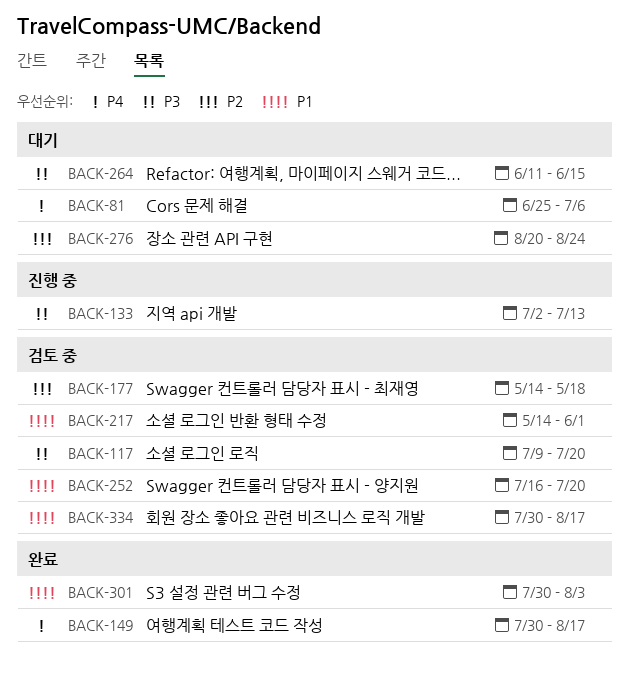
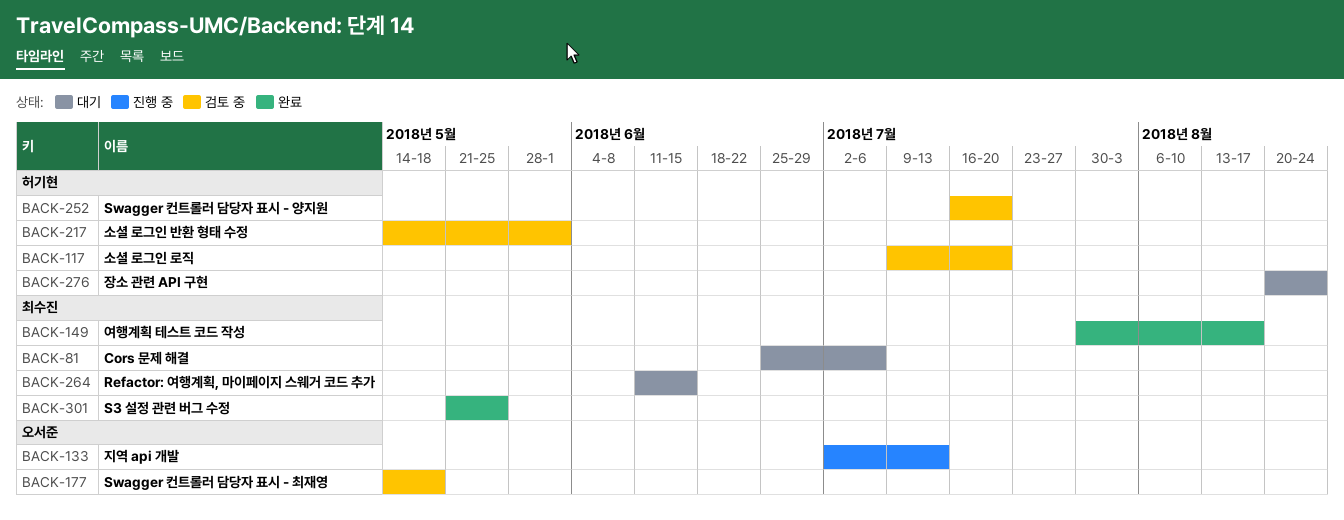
BACK-301, start: Jul 30 -> May 21
BACK-301, due: Aug 3 -> May 25
BACK-334: present -> none

